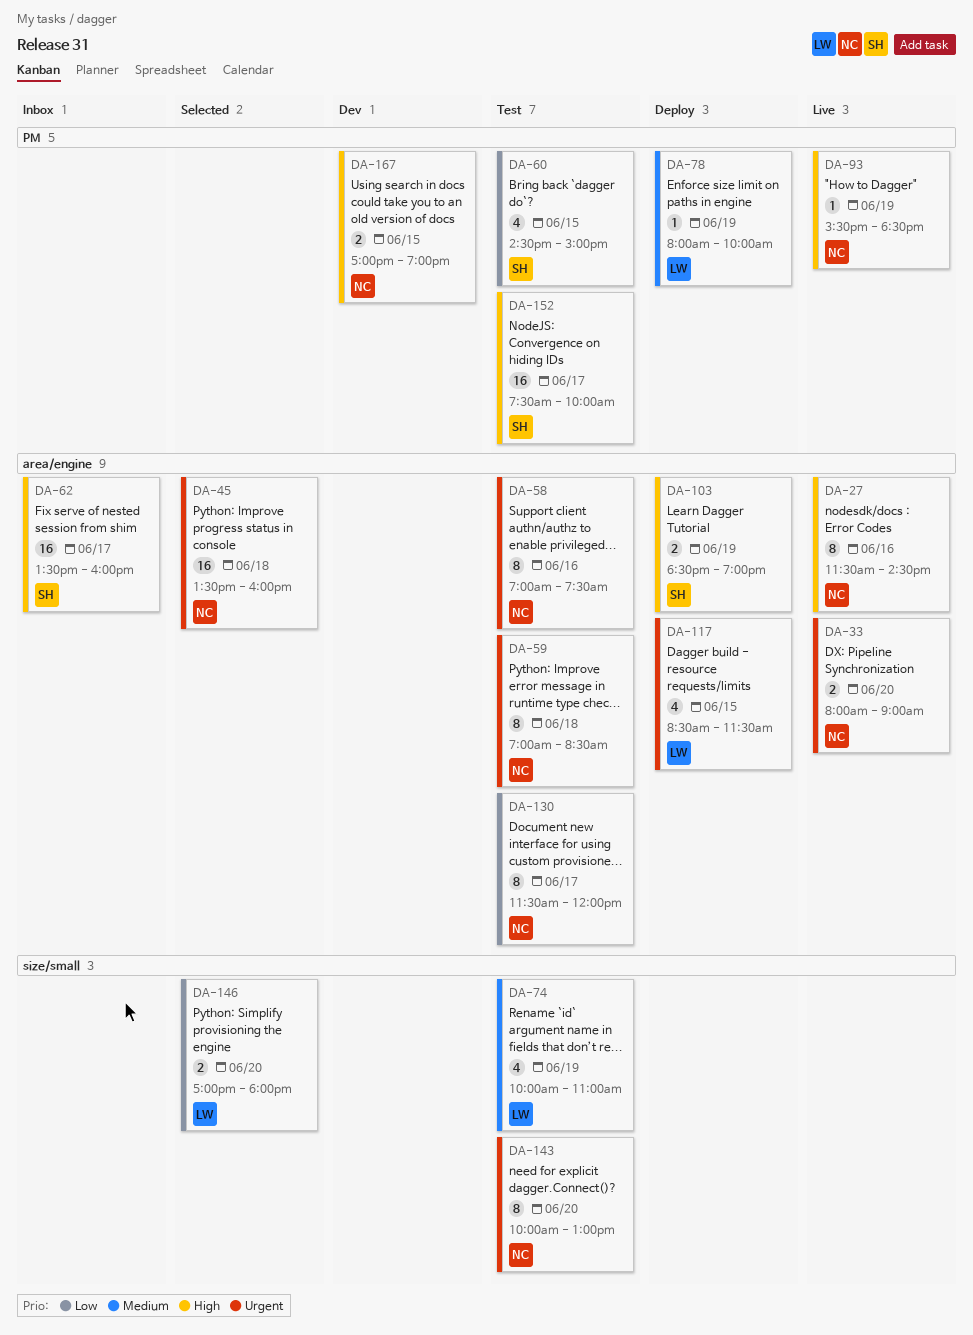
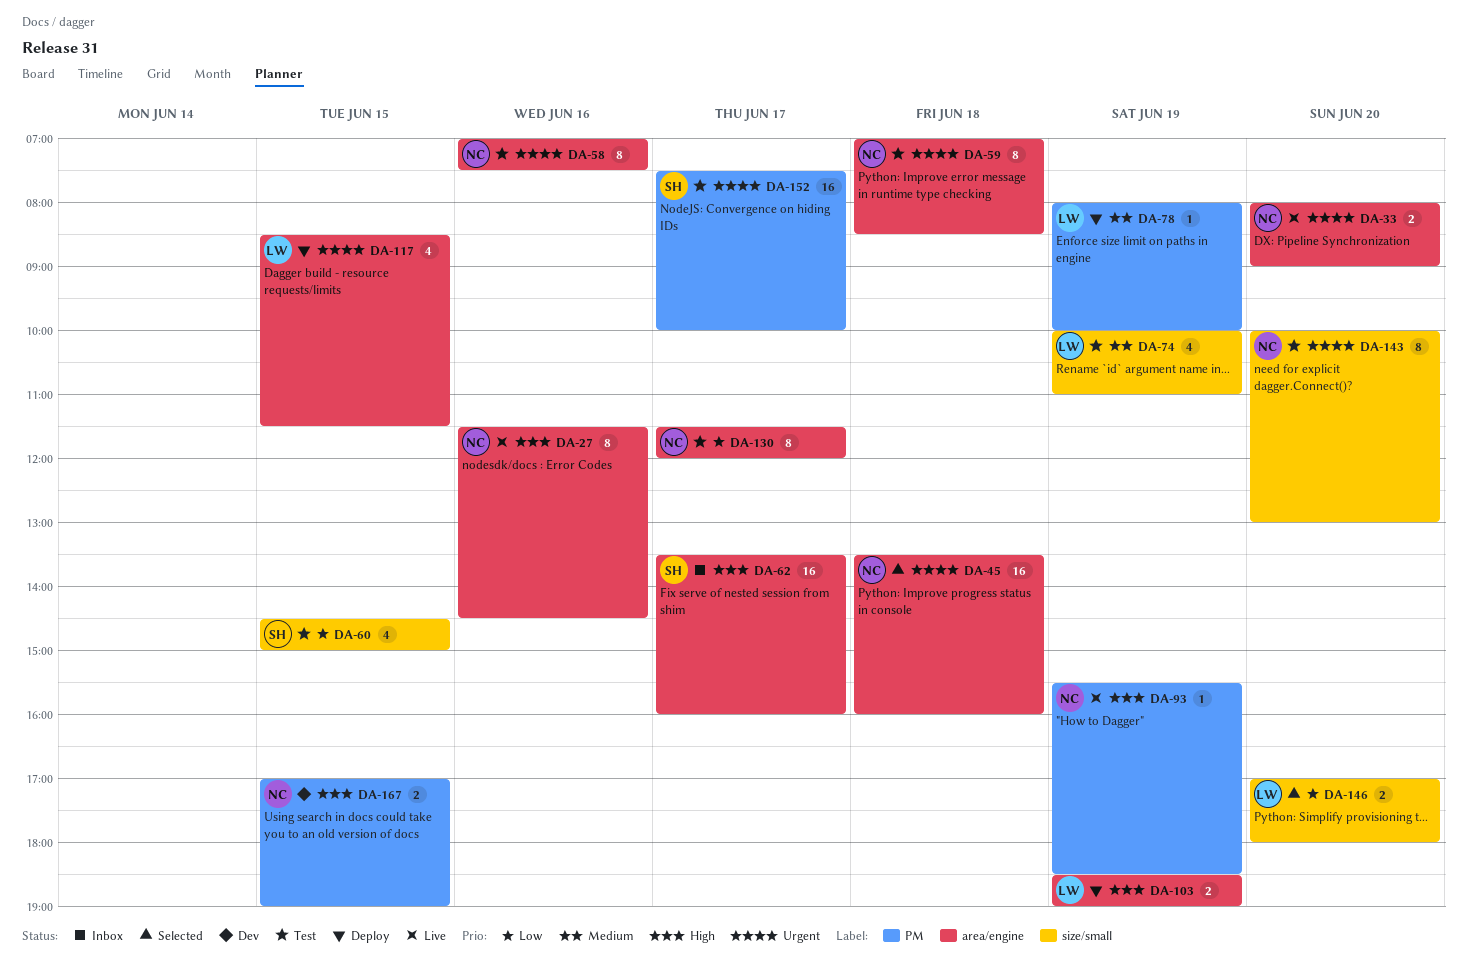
DA-60, label: PM -> size/small
DA-103, owner: SH -> LW
DA-152, priority: High -> Urgent

